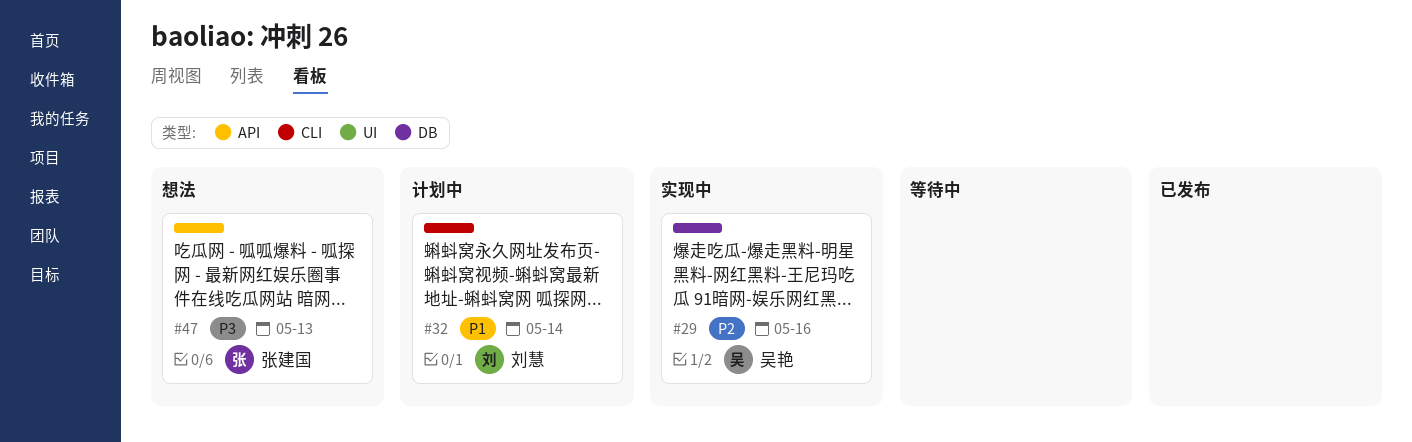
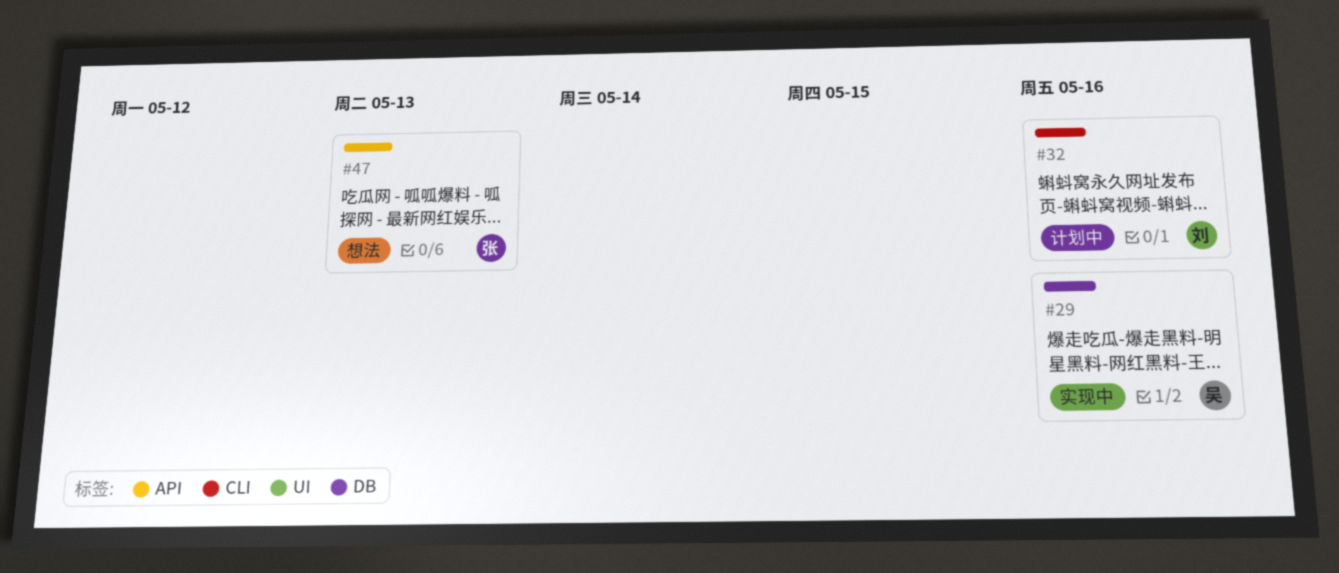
#32, due: May 14 -> May 16

